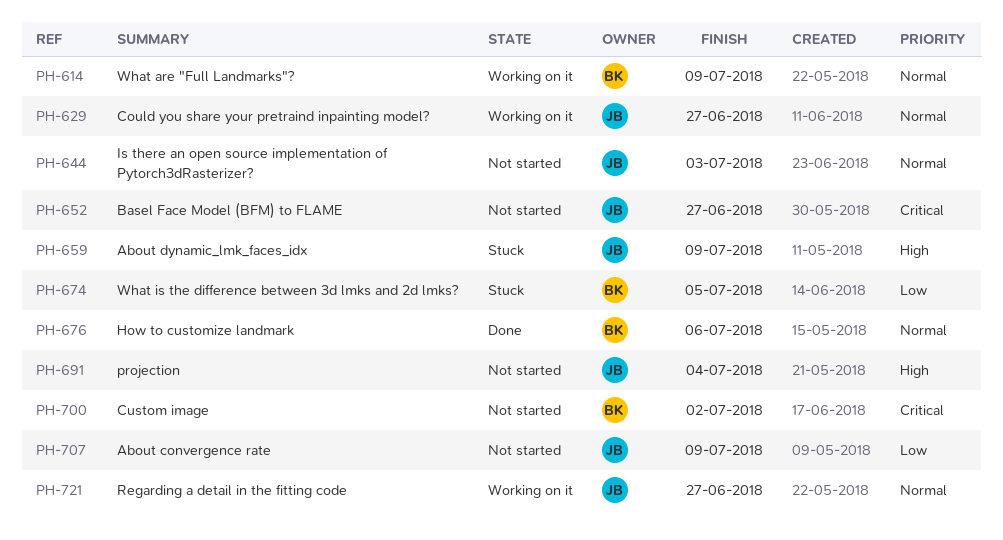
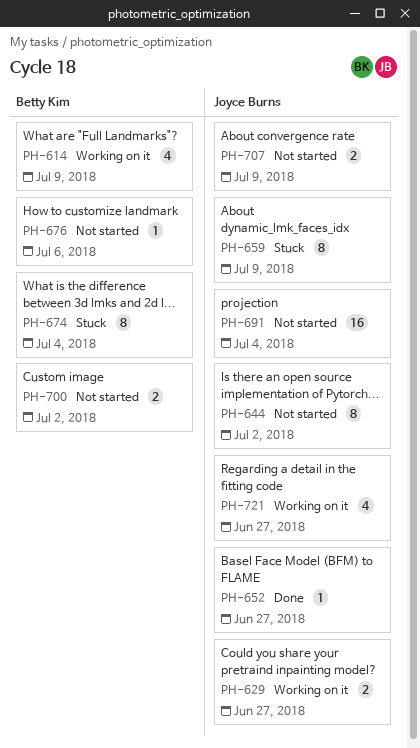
PH-644, due: Jul 3 -> Jul 2
PH-652, status: Not started -> Done
PH-674, due: Jul 5 -> Jul 4
PH-676, status: Done -> Not started

